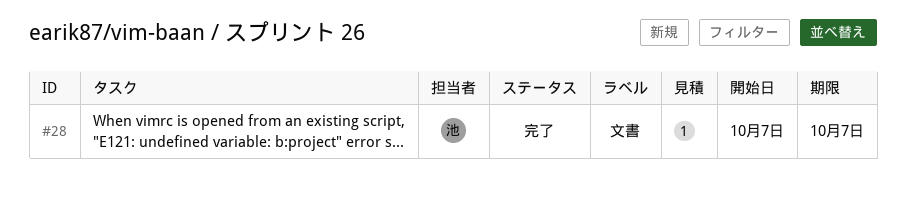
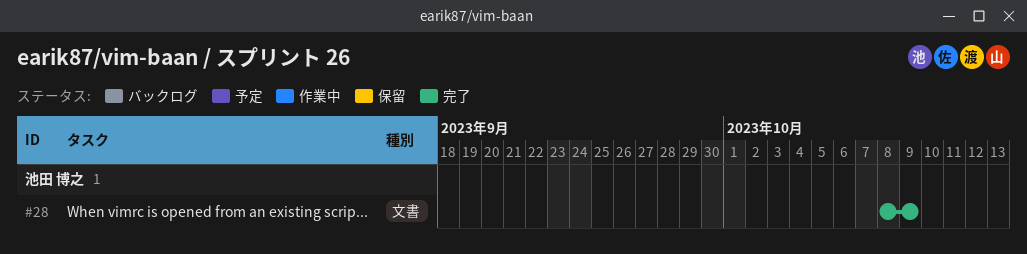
#28, start: Oct 7 -> Oct 8
#28, due: Oct 7 -> Oct 9

